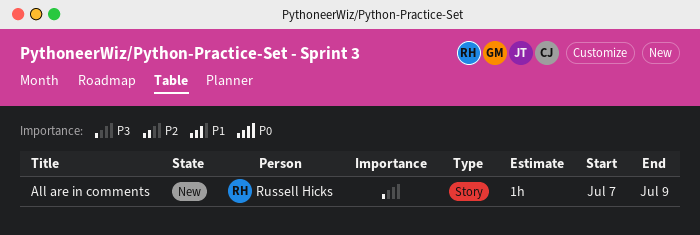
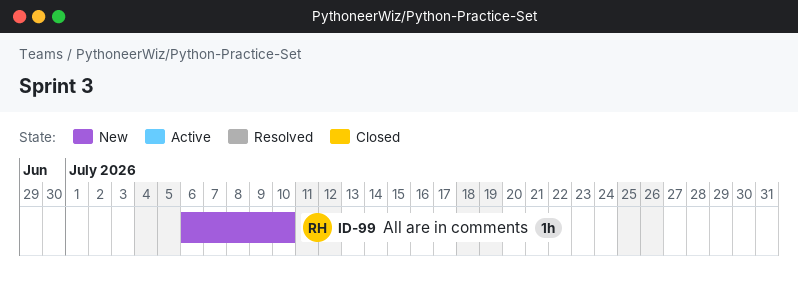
All are in comments, start: Jul 7 -> Jul 6
All are in comments, due: Jul 9 -> Jul 10

